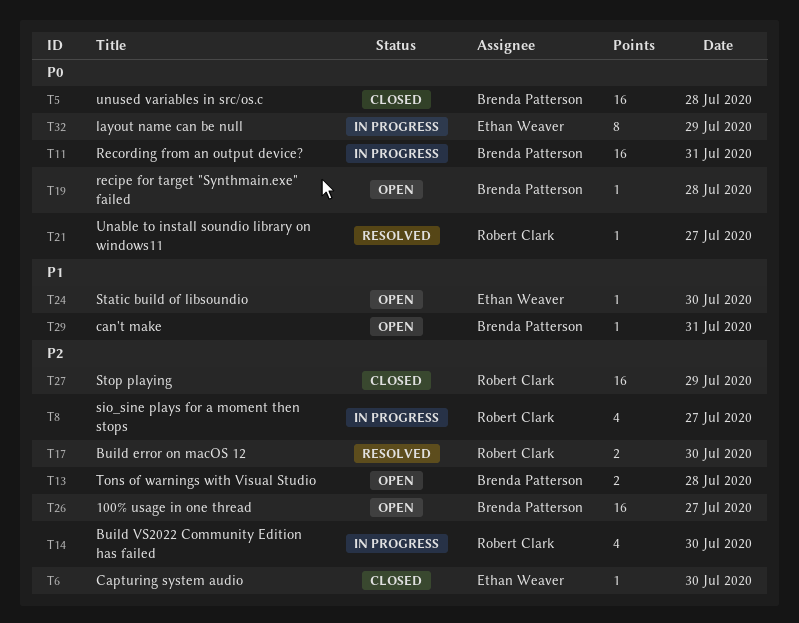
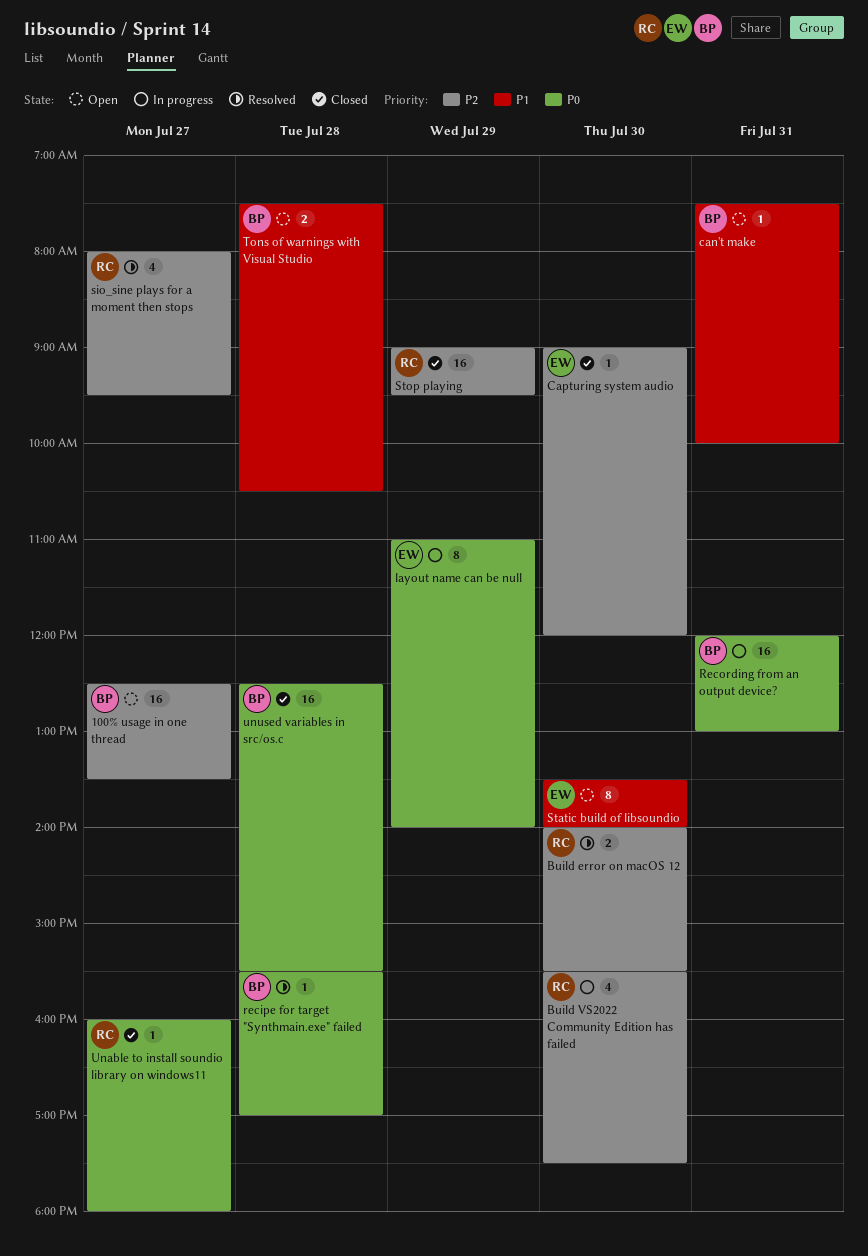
recipe for target "Synthmain.exe" failed, status: Open -> Resolved
sio_sine plays for a moment then stops, status: In progress -> Resolved
Static build of libsoundio, estimate: 1 -> 8
Tons of warnings with Visual Studio, priority: P2 -> P1
Unable to install soundio library on windows11, status: Resolved -> Closed

